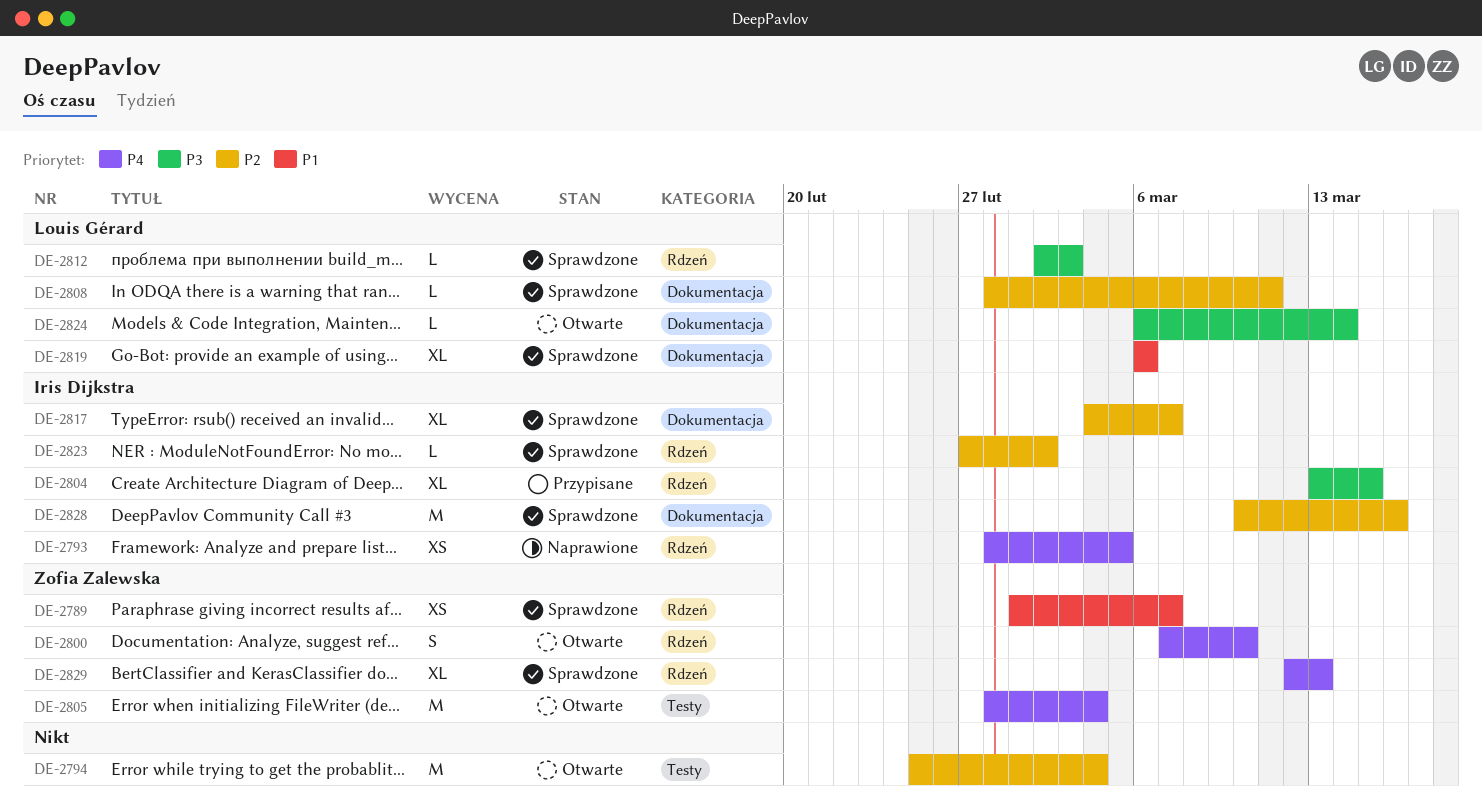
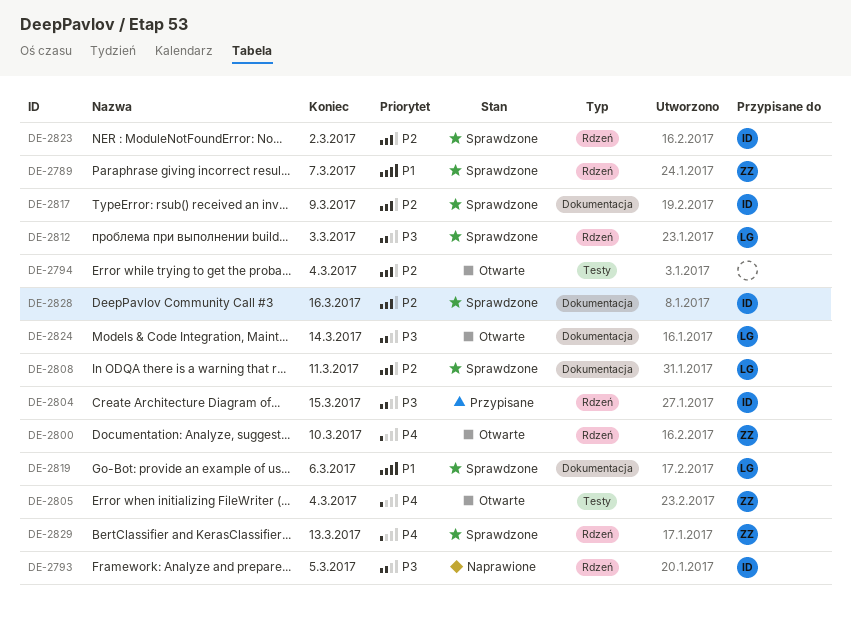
DE-2793, priority: P4 -> P3
DE-2817, due: Mar 7 -> Mar 9

